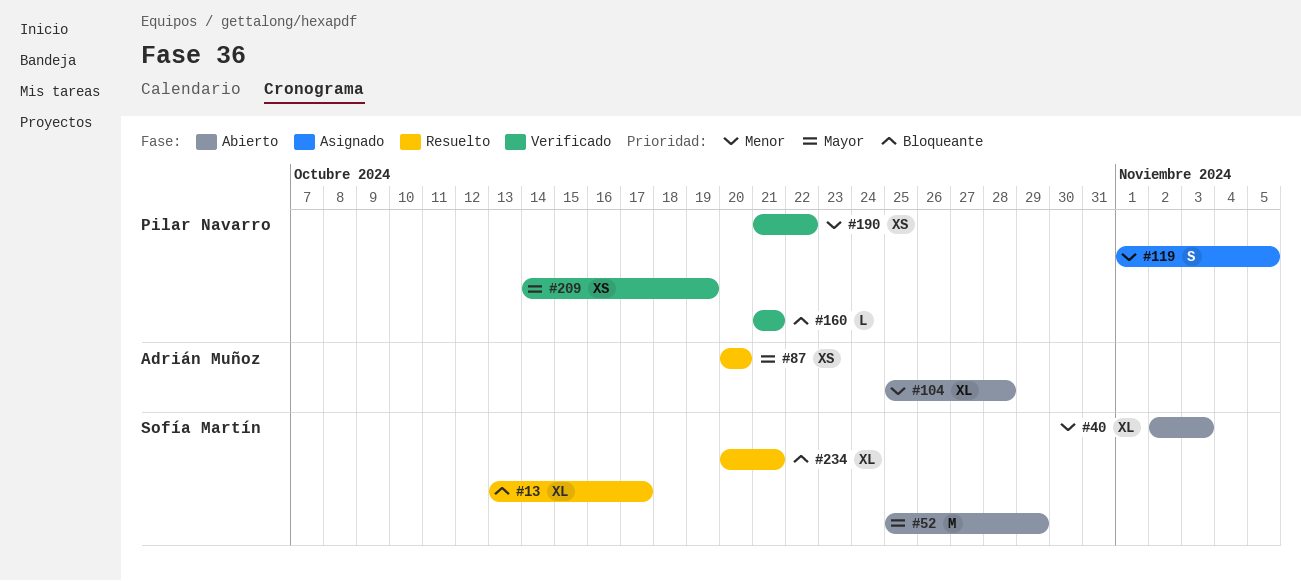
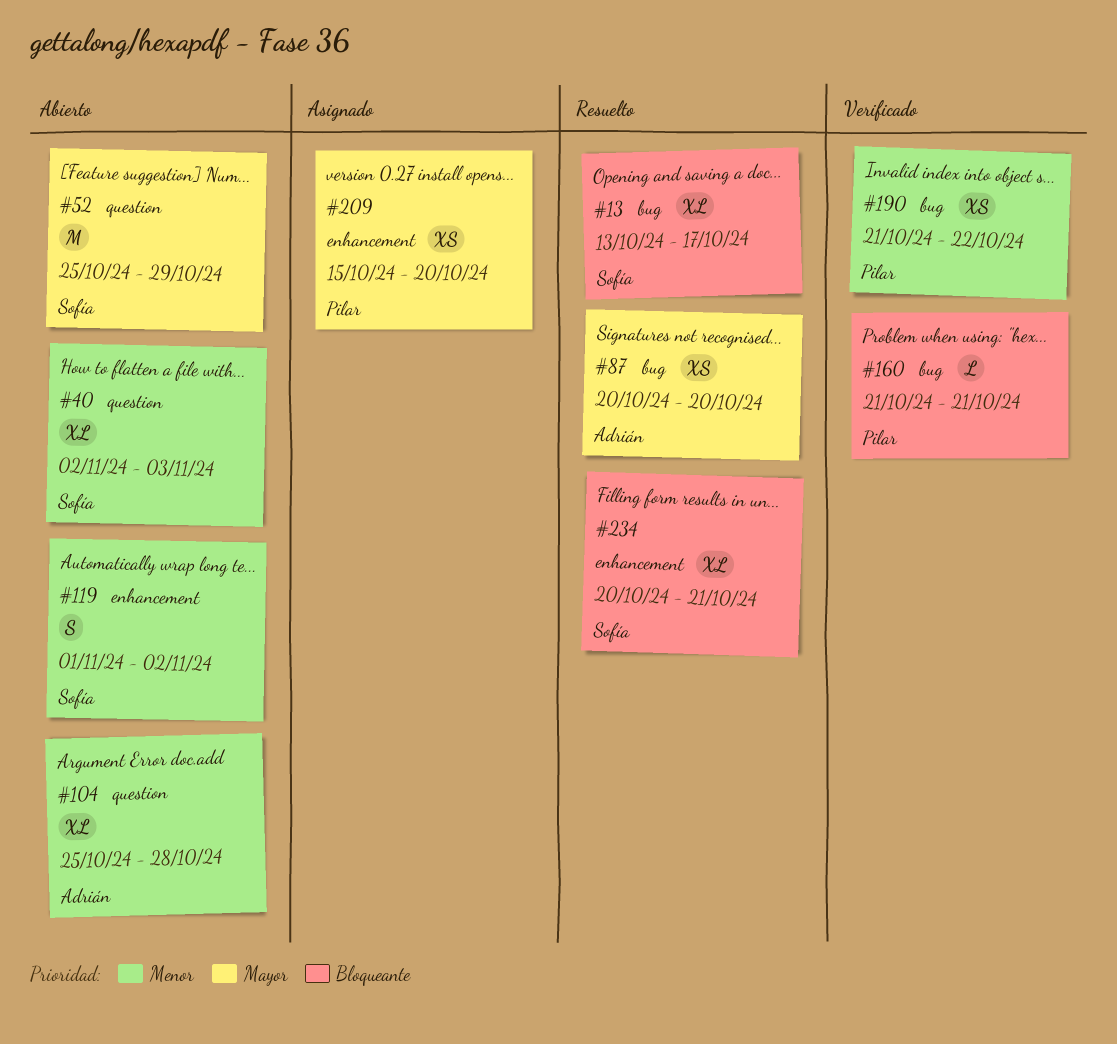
#119, status: Asignado -> Abierto
#119, owner: Pilar Navarro -> Sofía Martín
#119, due: Nov 5 -> Nov 2
#209, status: Verificado -> Asignado
#209, start: Oct 14 -> Oct 15
#209, due: Oct 19 -> Oct 20

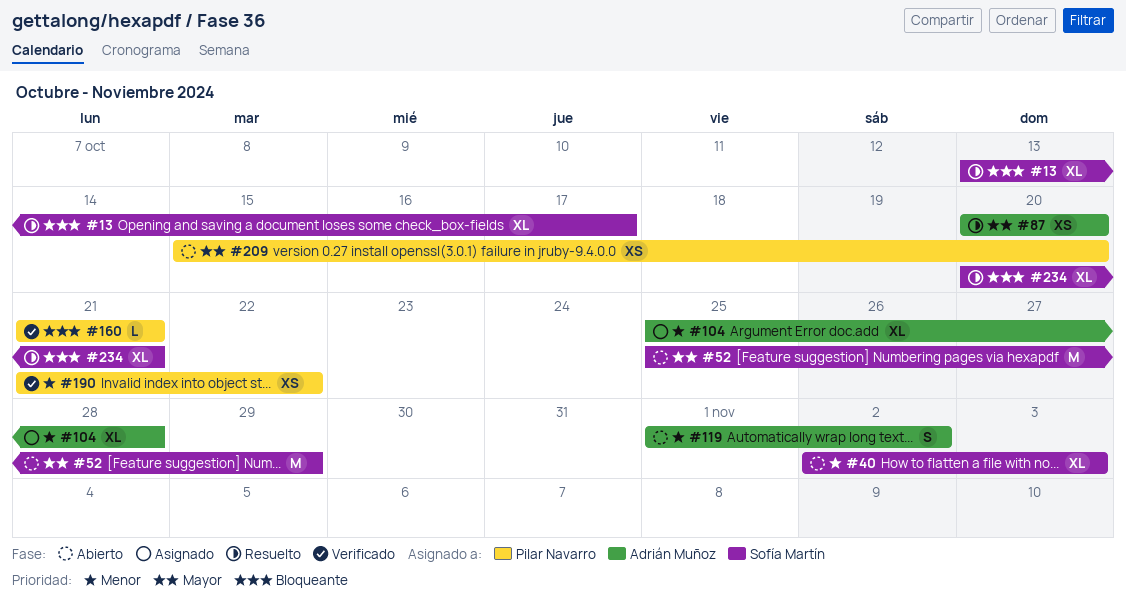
#104, status: Abierto -> Asignado
#119, owner: Sofía Martín -> Adrián Muñoz
#209, status: Asignado -> Abierto

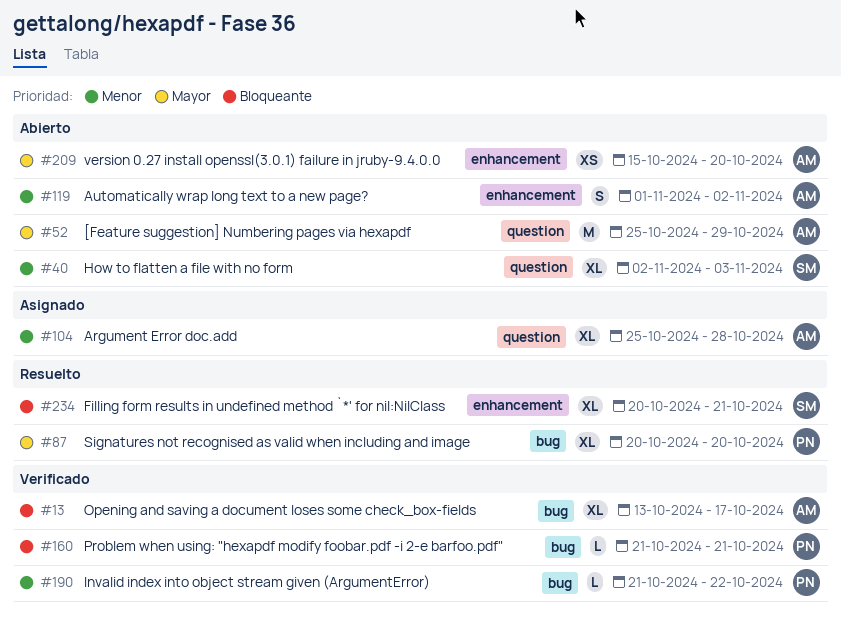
#13, status: Resuelto -> Verificado
#13, owner: Sofía Martín -> Adrián Muñoz
#52, owner: Sofía Martín -> Adrián Muñoz
#87, owner: Adrián Muñoz -> Pilar Navarro
#87, estimate: XS -> XL
#190, estimate: XS -> L
#209, owner: Pilar Navarro -> Adrián Muñoz

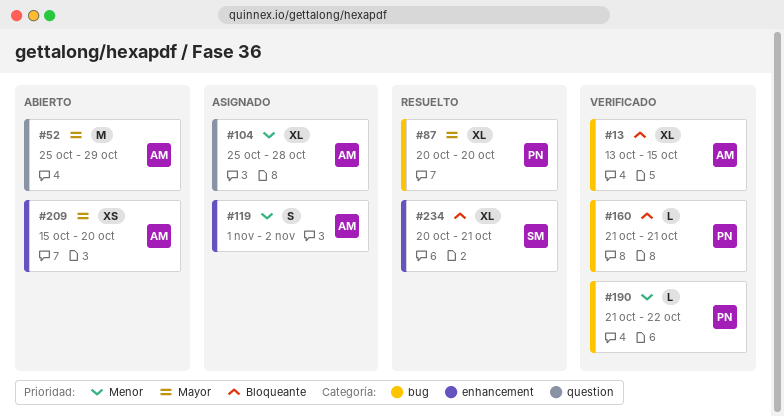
#13, due: Oct 17 -> Oct 15
#40: present -> none
#119, status: Abierto -> Asignado

